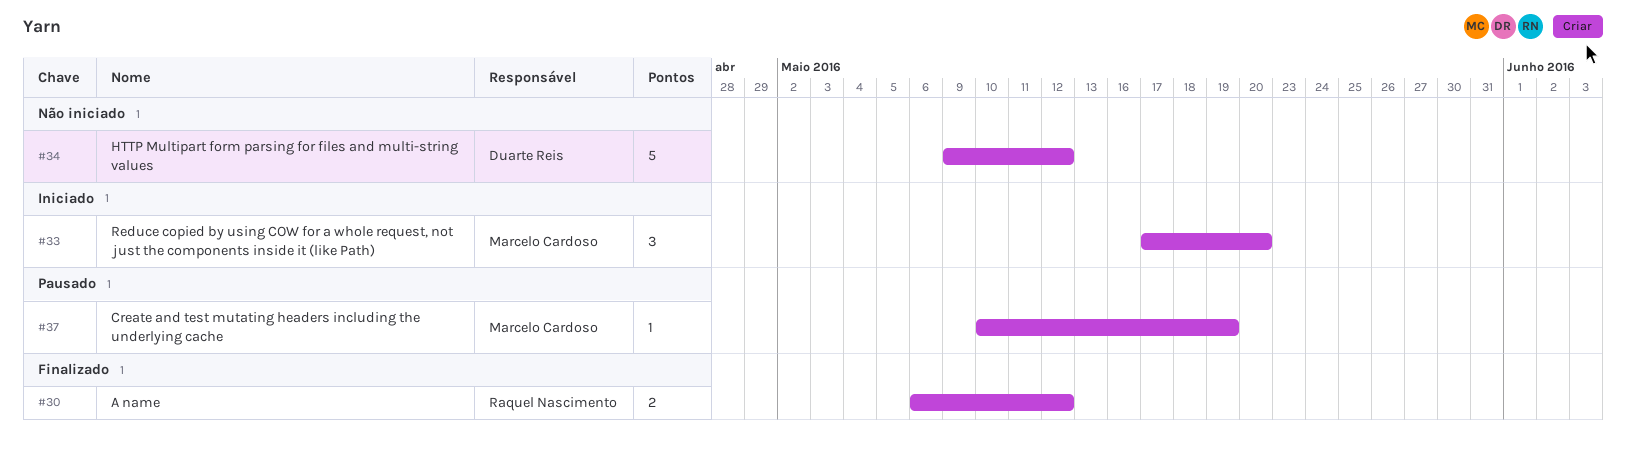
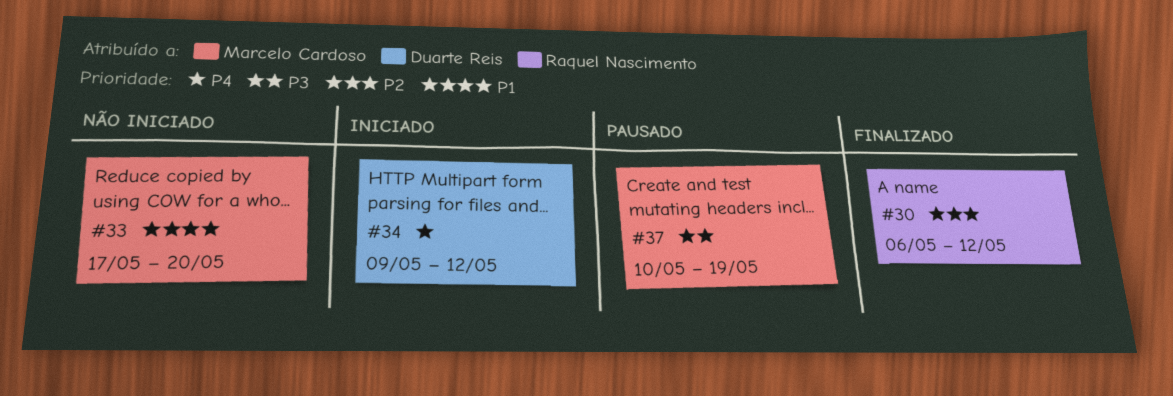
#33, status: Iniciado -> Não iniciado
#34, status: Não iniciado -> Iniciado

